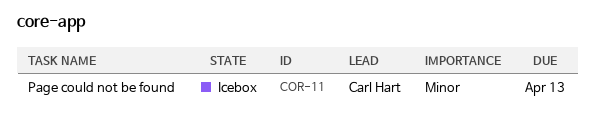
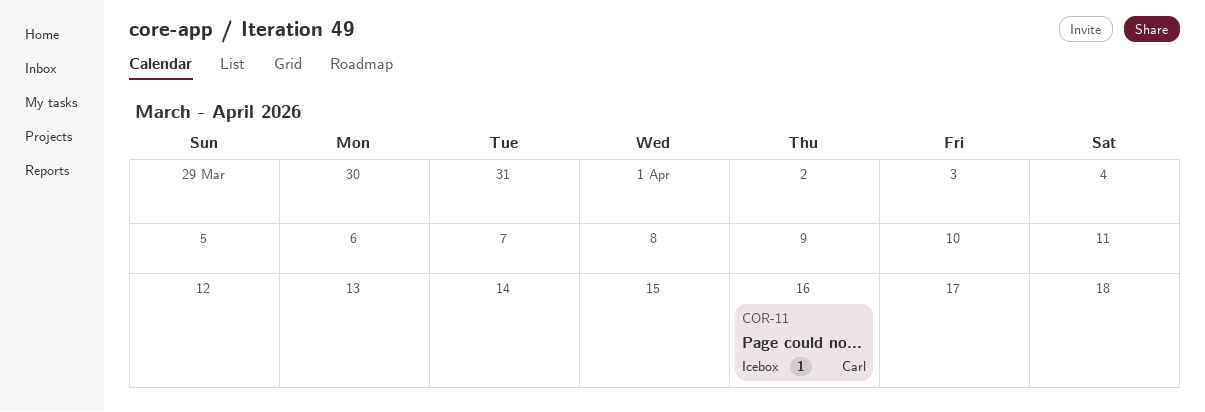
COR-11, due: Apr 13 -> Apr 16

